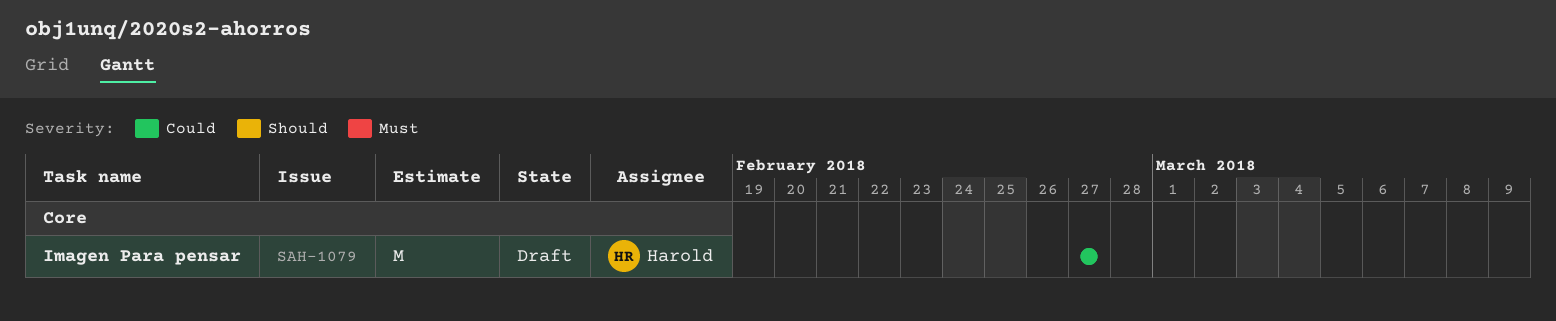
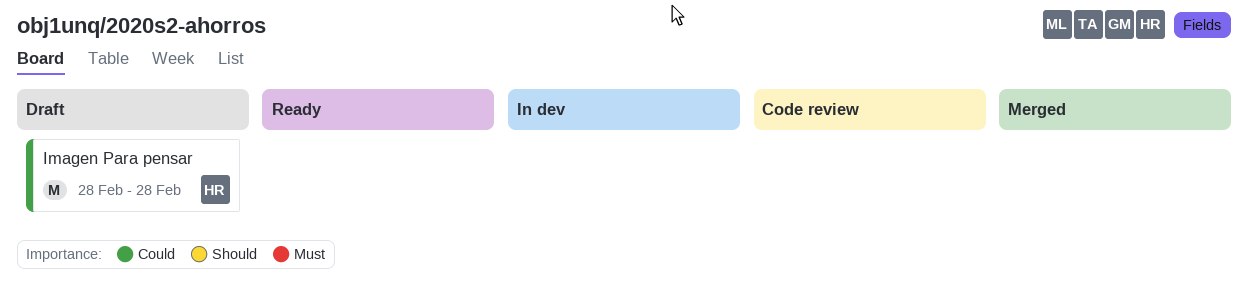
Imagen Para pensar, start: Feb 27 -> Feb 28
Imagen Para pensar, due: Feb 27 -> Feb 28

